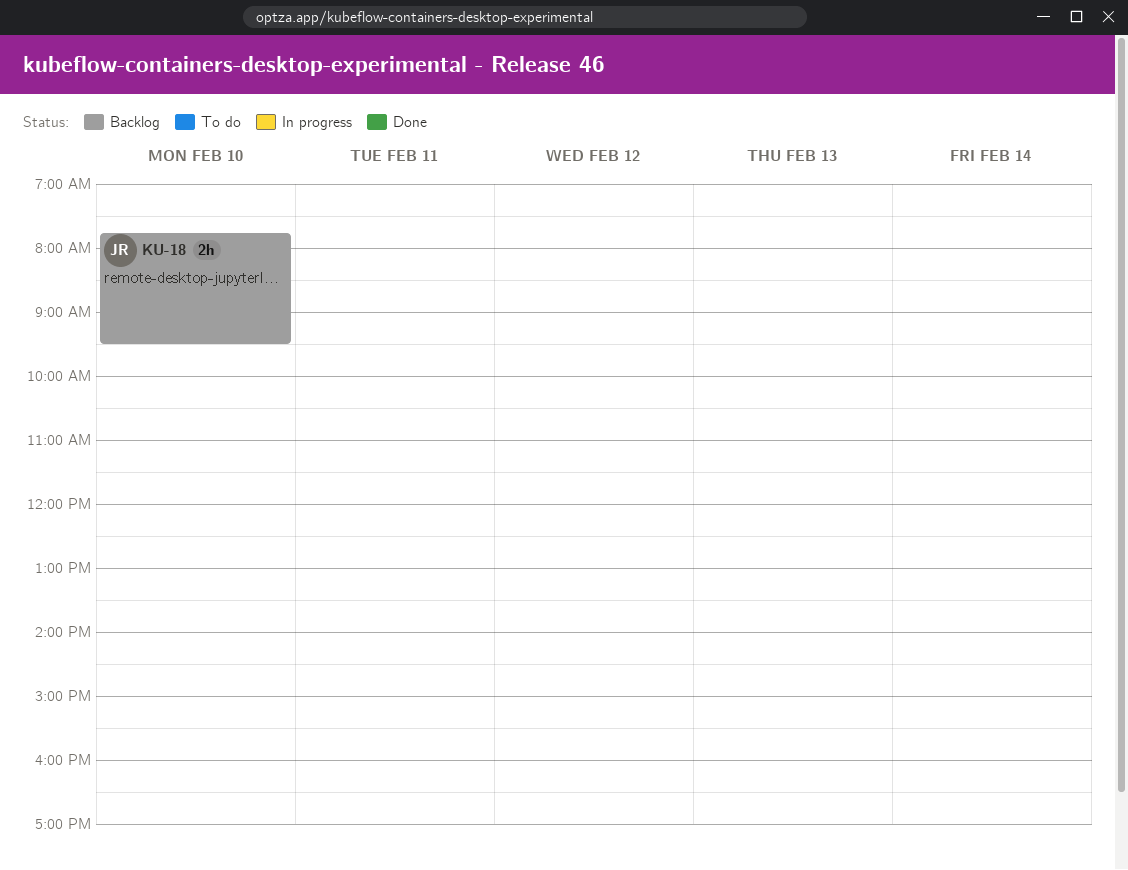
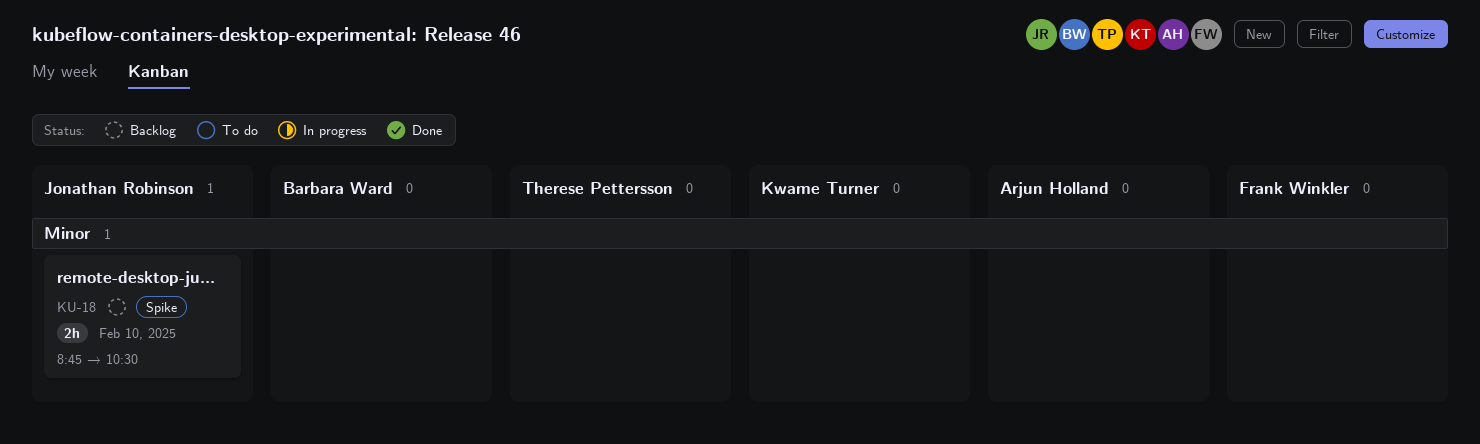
KU-18, begins: 07:45 -> 08:45
KU-18, ends: 09:30 -> 10:30

